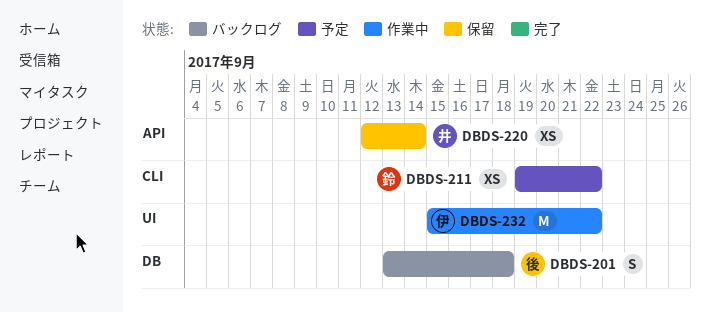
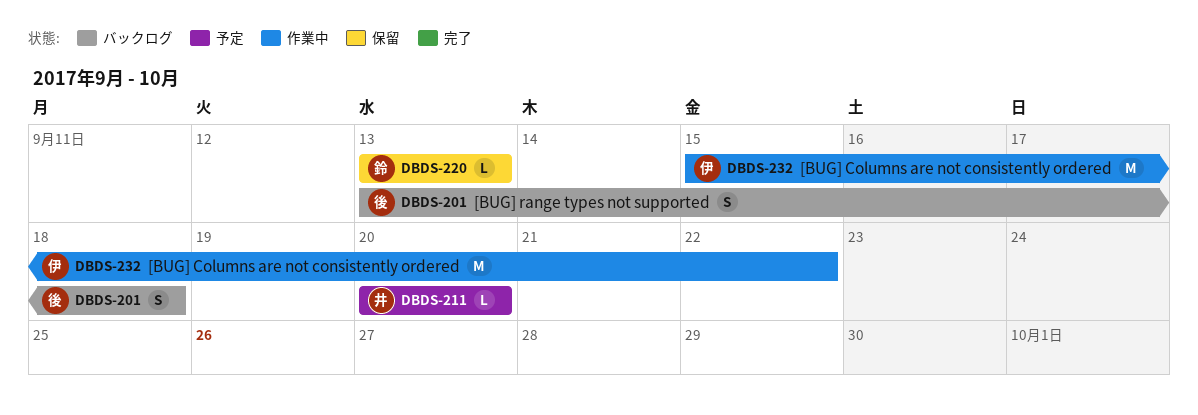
DBDS-211, owner: 鈴 -> 井
DBDS-211, estimate: XS -> L
DBDS-211, start: Sep 19 -> Sep 20
DBDS-211, due: Sep 22 -> Sep 20
DBDS-220, owner: 井 -> 鈴
DBDS-220, estimate: XS -> L
DBDS-220, start: Sep 12 -> Sep 13
DBDS-220, due: Sep 14 -> Sep 13

